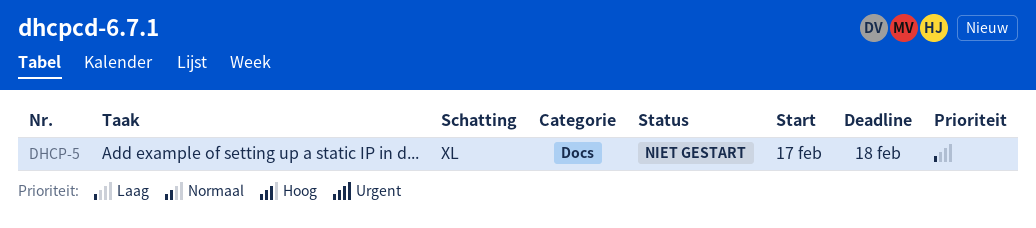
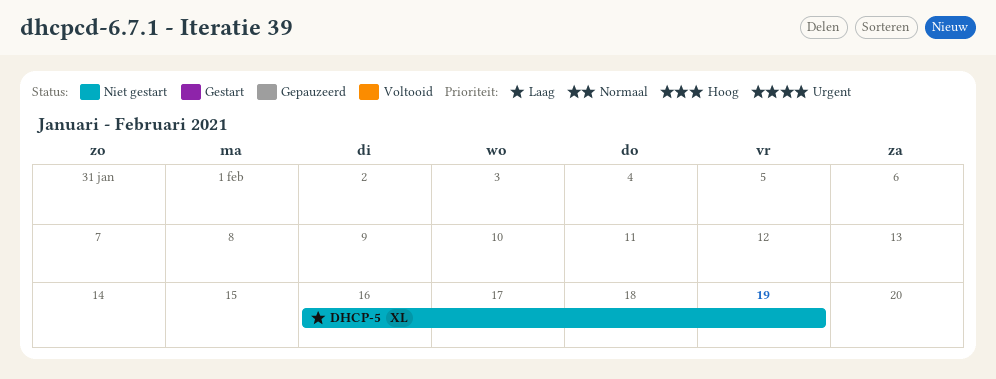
DHCP-5, start: Feb 17 -> Feb 16
DHCP-5, due: Feb 18 -> Feb 19

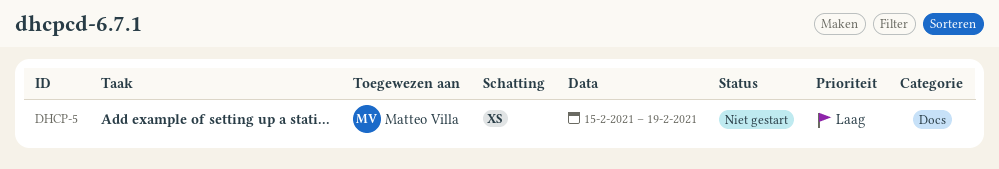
DHCP-5, estimate: XL -> XS
DHCP-5, start: Feb 16 -> Feb 15

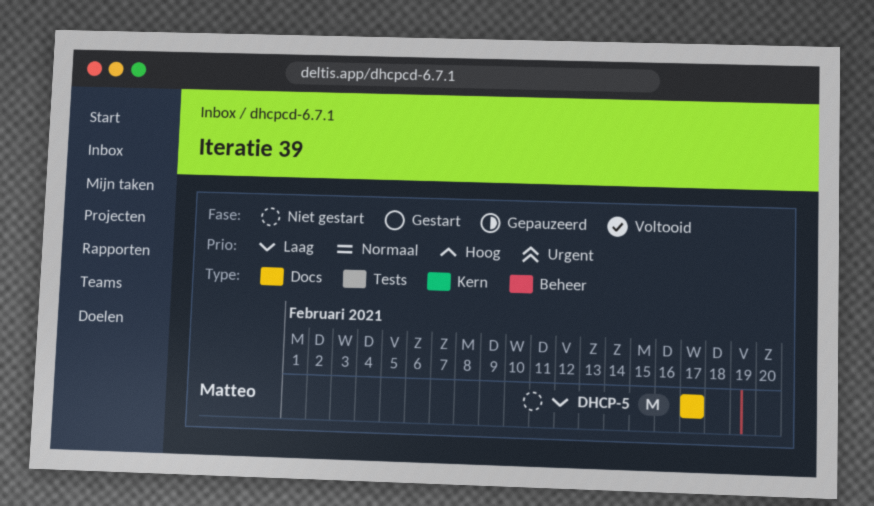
DHCP-5, estimate: XS -> M
DHCP-5, start: Feb 15 -> Feb 17
DHCP-5, due: Feb 19 -> Feb 17

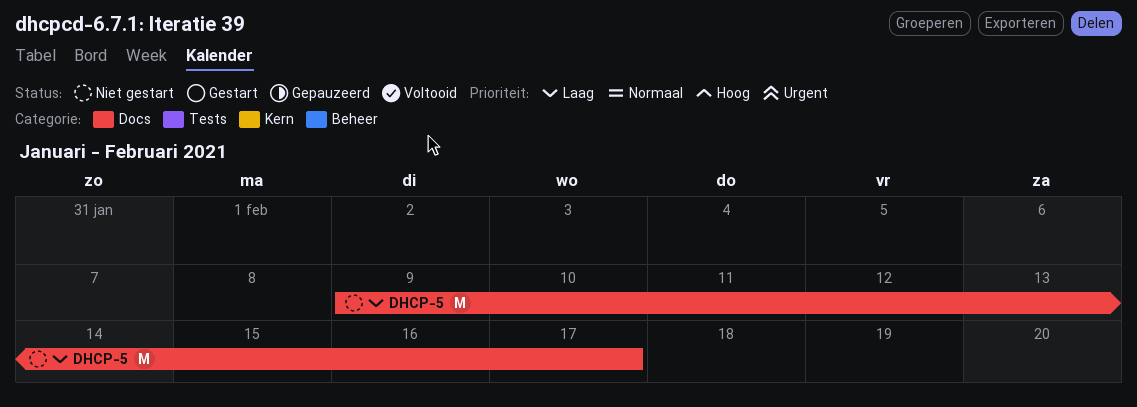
DHCP-5, start: Feb 17 -> Feb 9

